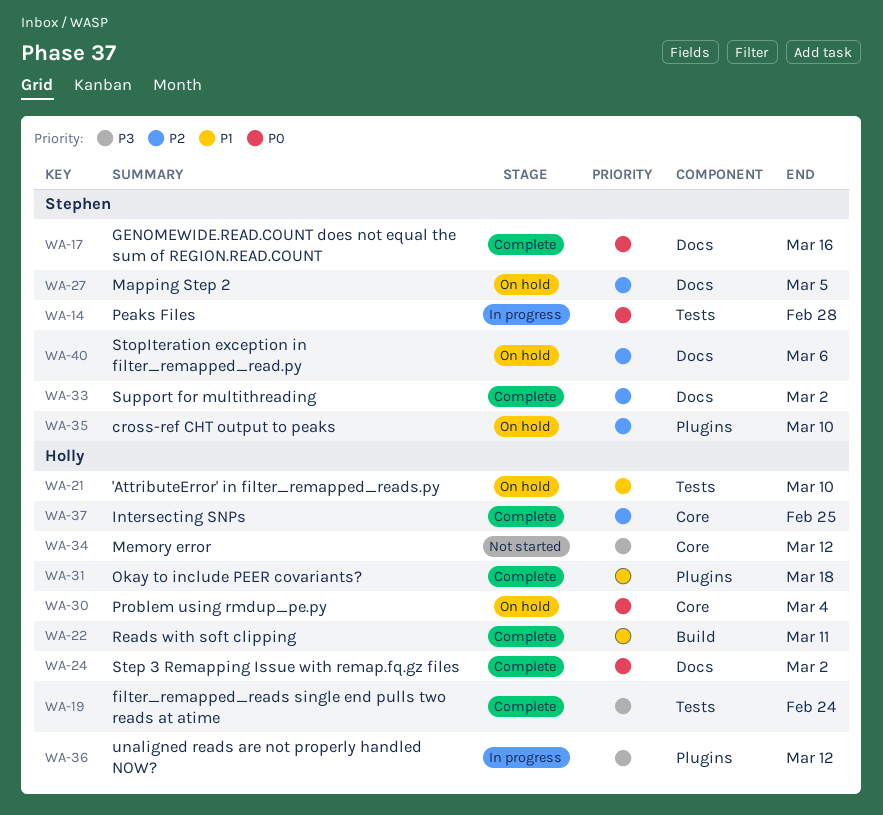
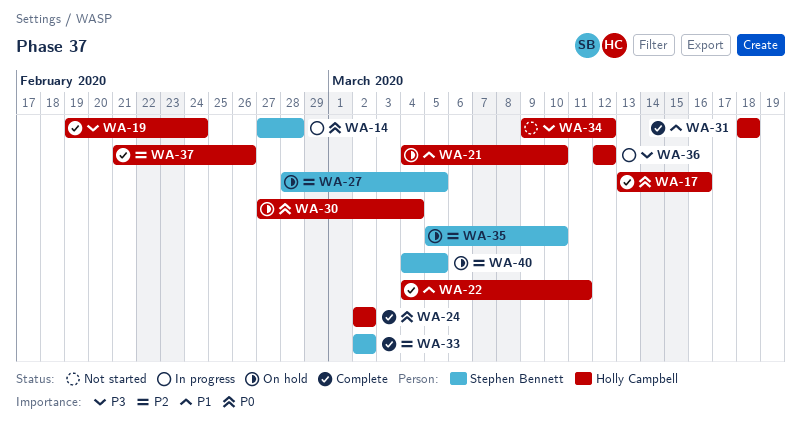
WA-17, owner: Stephen Bennett -> Holly Campbell
WA-37, due: Feb 25 -> Feb 26
WA-40, due: Mar 6 -> Mar 5

